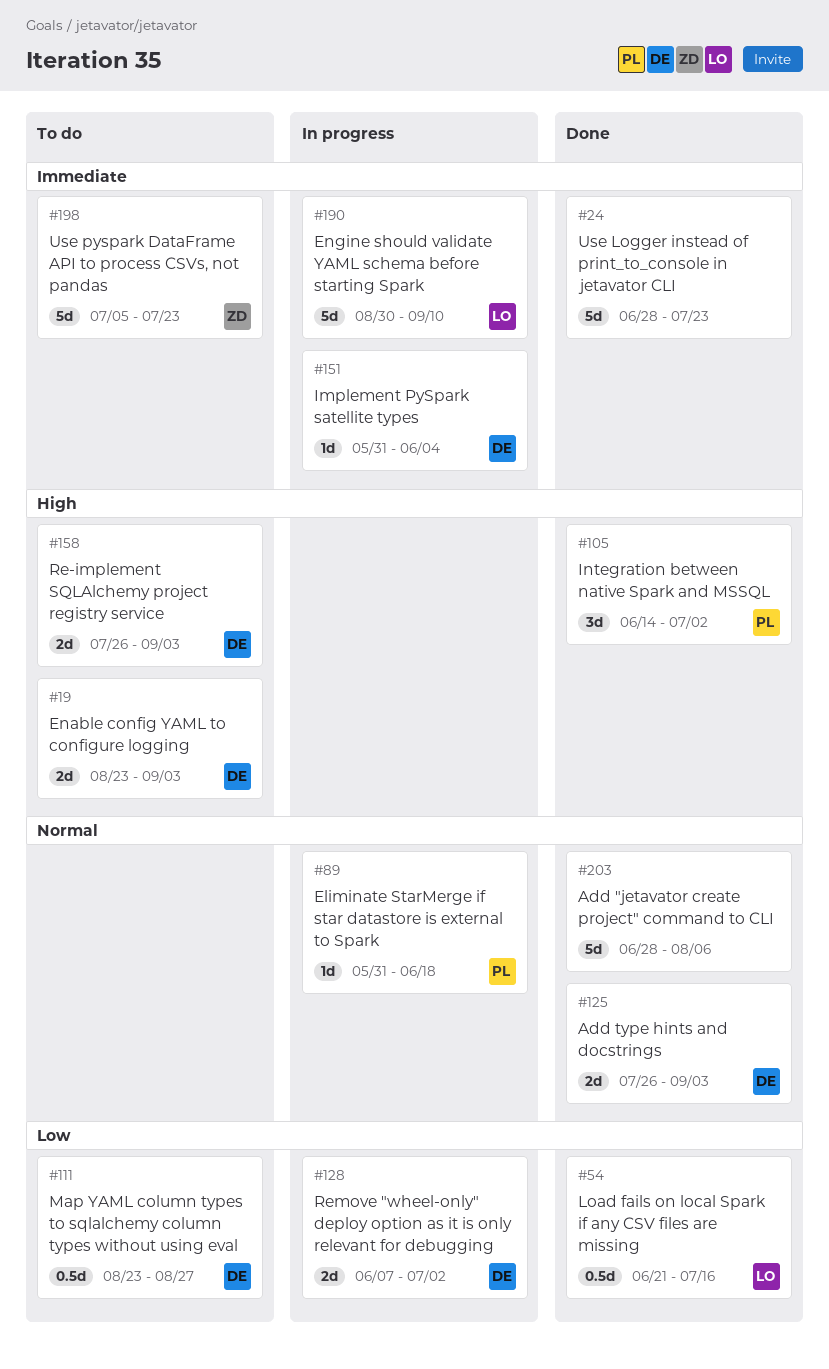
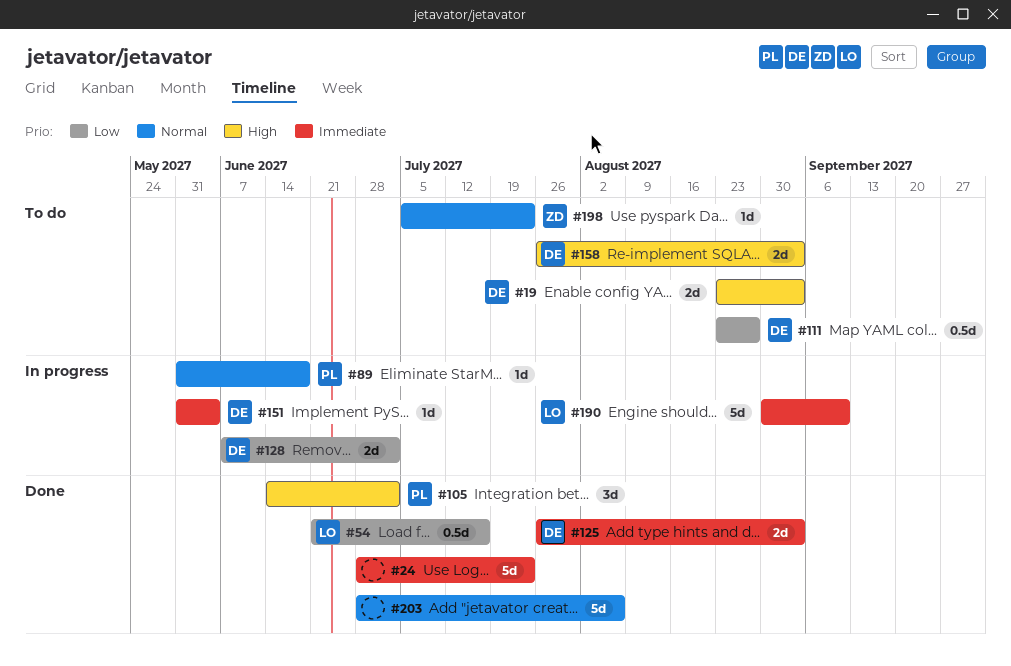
#125, priority: Normal -> Immediate
#198, priority: Immediate -> Normal
#198, estimate: 5d -> 1d

